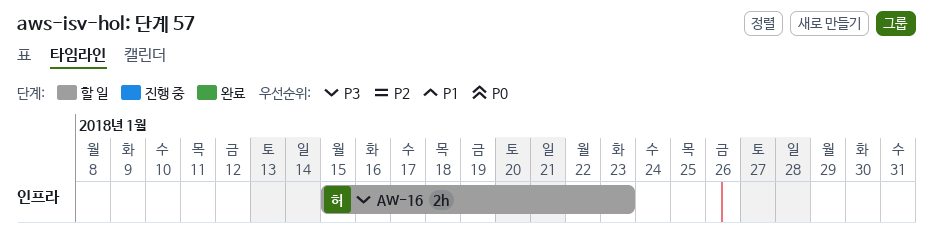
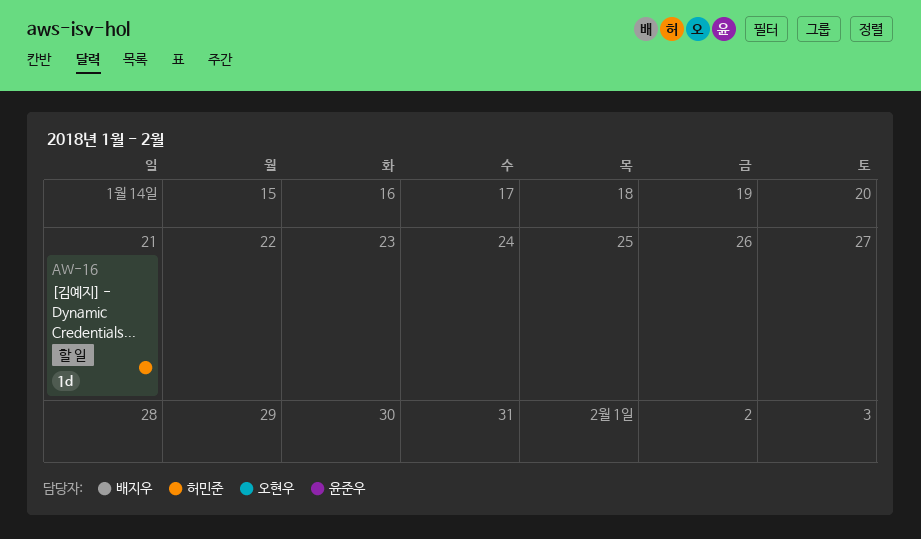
AW-16, estimate: 2h -> 1d
AW-16, due: Jan 23 -> Jan 21

